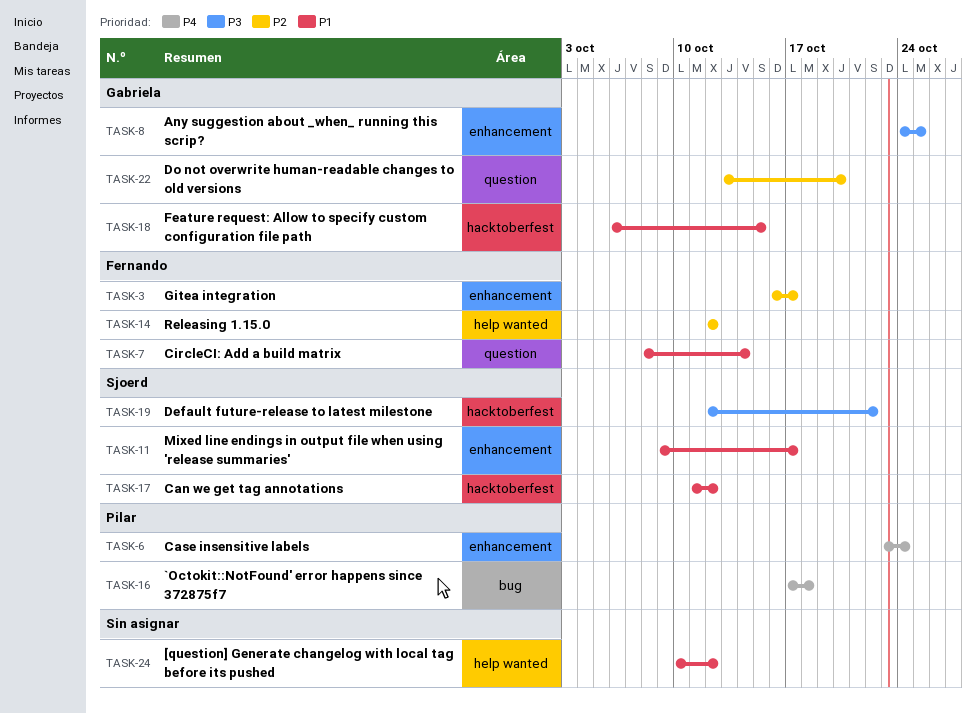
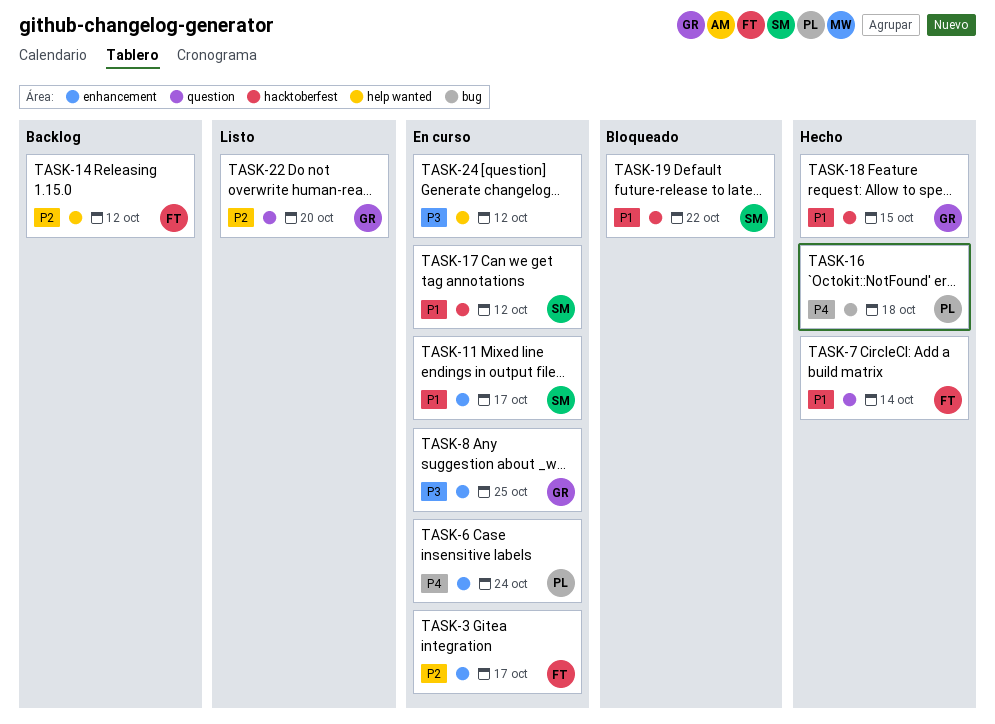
TASK-19, priority: P3 -> P1
TASK-24, priority: P1 -> P3

